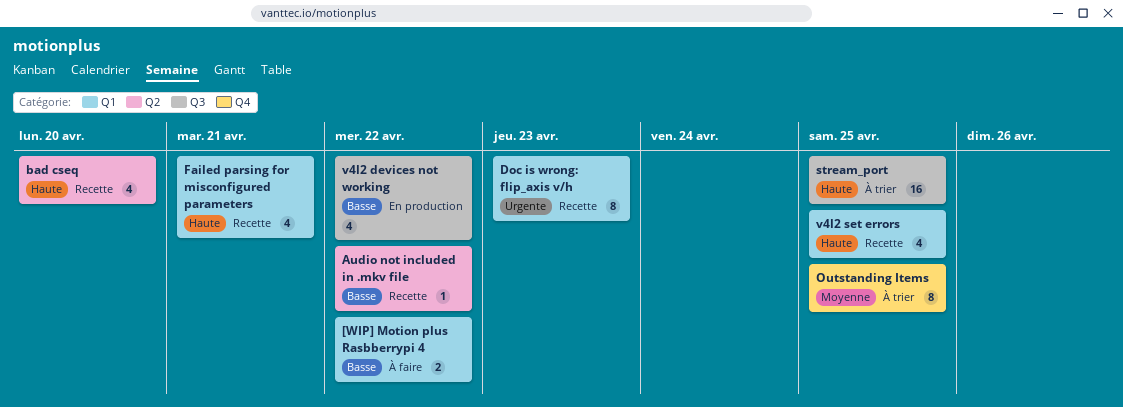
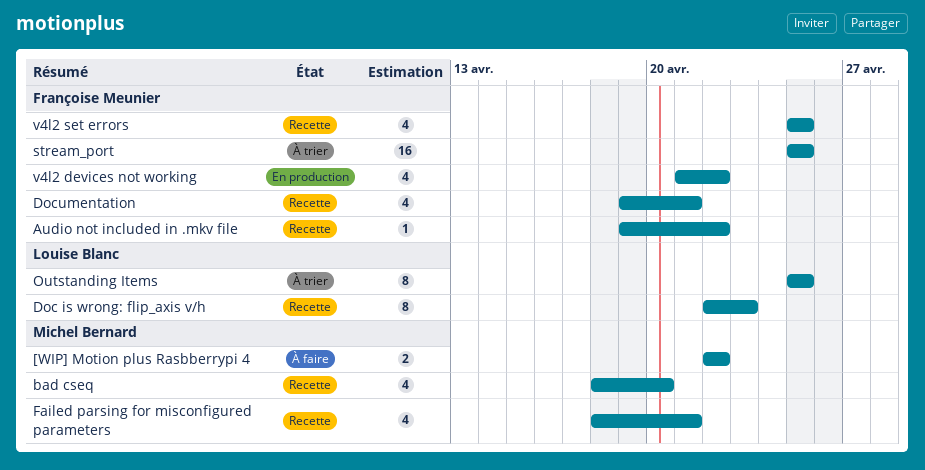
Documentation: none -> present

